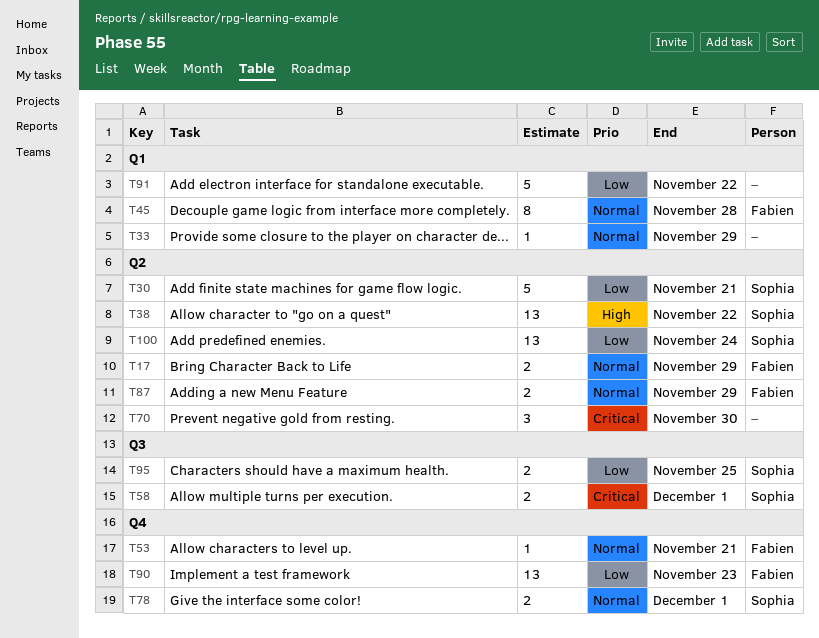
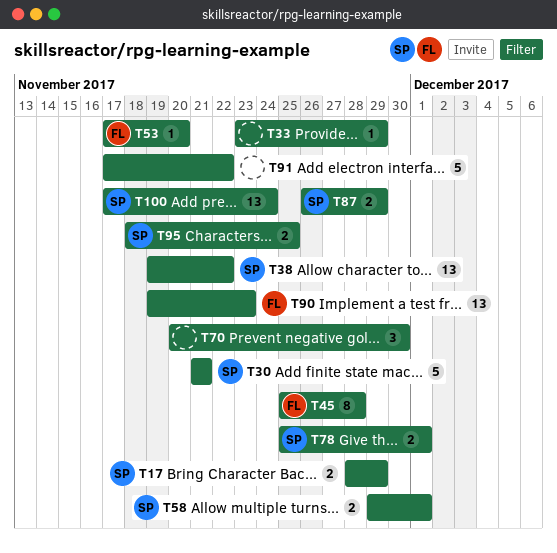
T17, owner: Fabien -> Sophia
T53, due: Nov 21 -> Nov 20
T87, owner: Fabien -> Sophia

